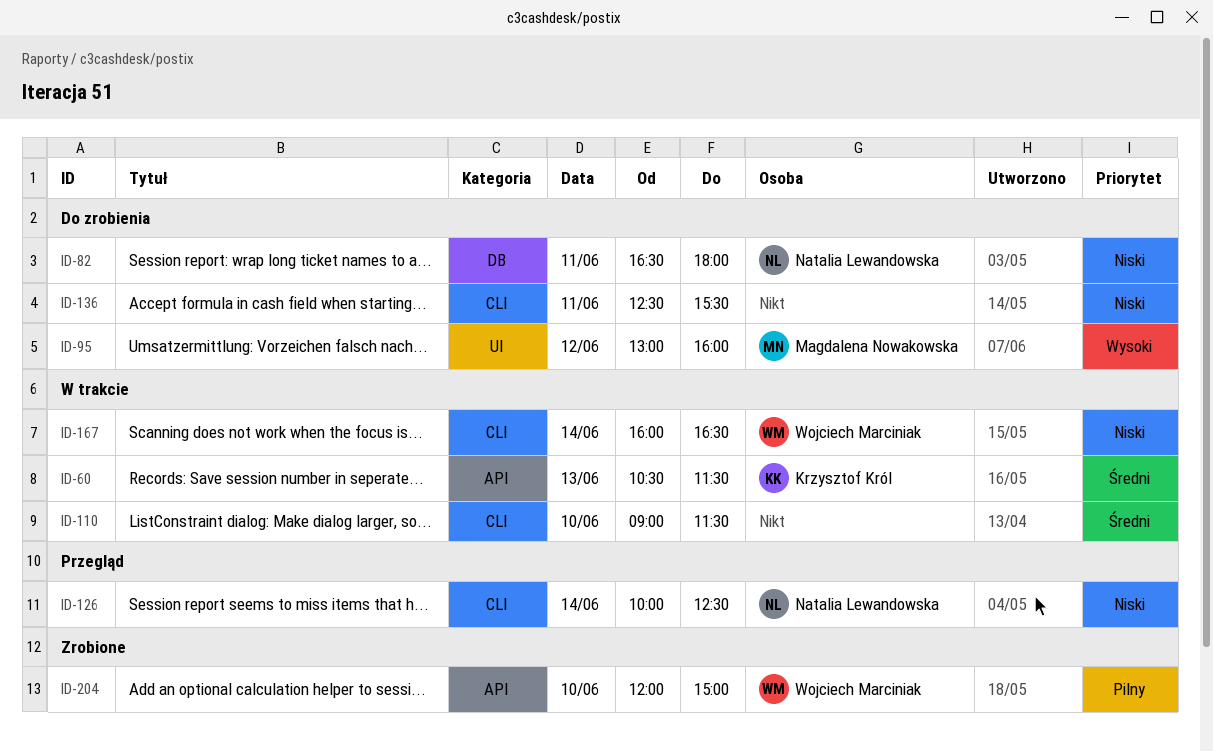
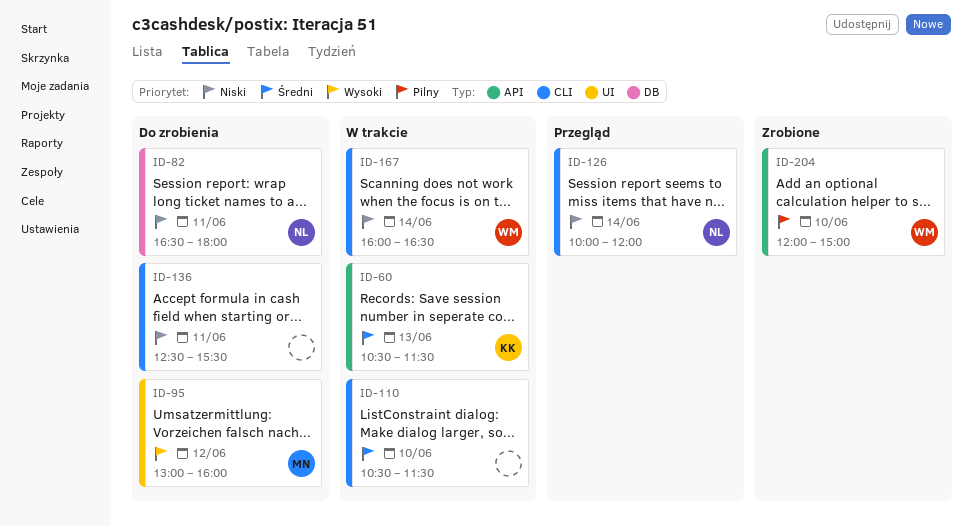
ID-110, begins: 09:00 -> 10:30
ID-126, ends: 12:30 -> 12:00

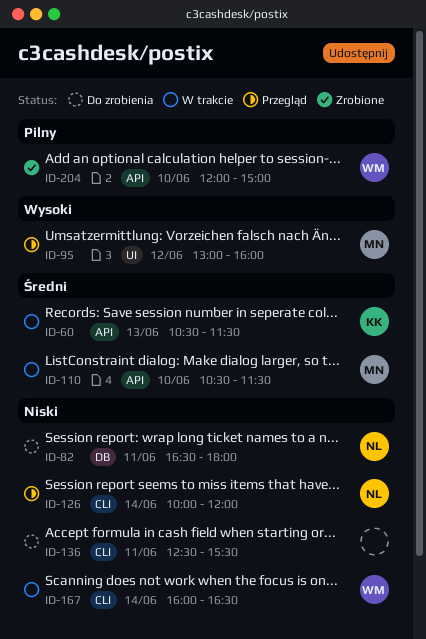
ID-95, status: Do zrobienia -> Przegląd
ID-110, owner: none -> MN
ID-110, label: CLI -> API

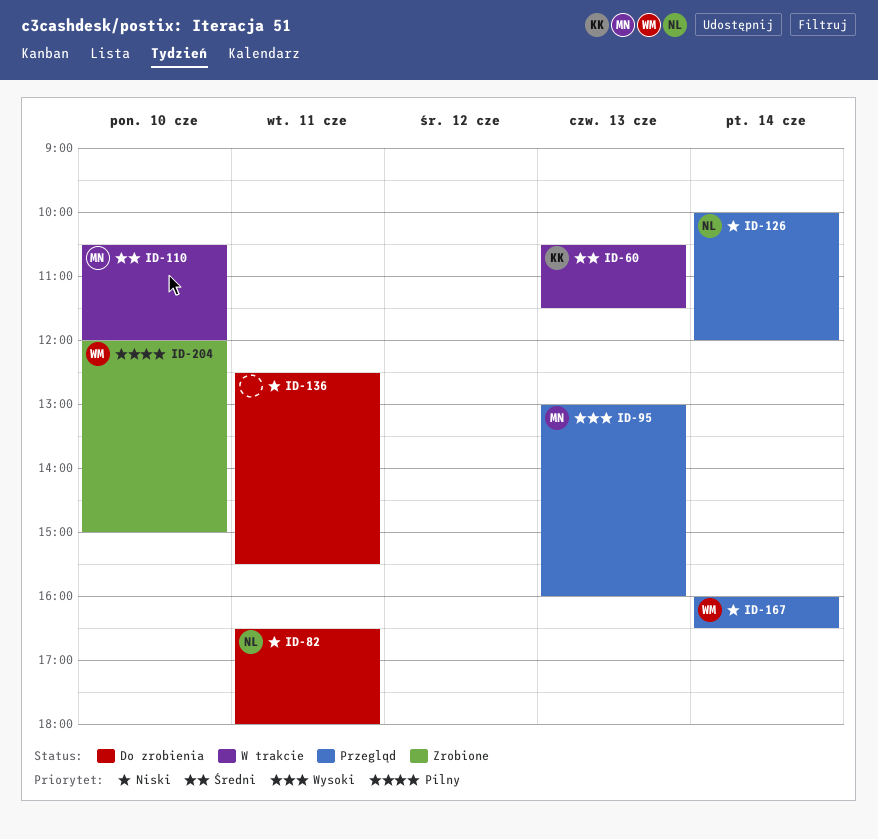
ID-95, day: Jun 12 -> Jun 13
ID-110, ends: 11:30 -> 12:00
ID-167, status: W trakcie -> Przegląd

